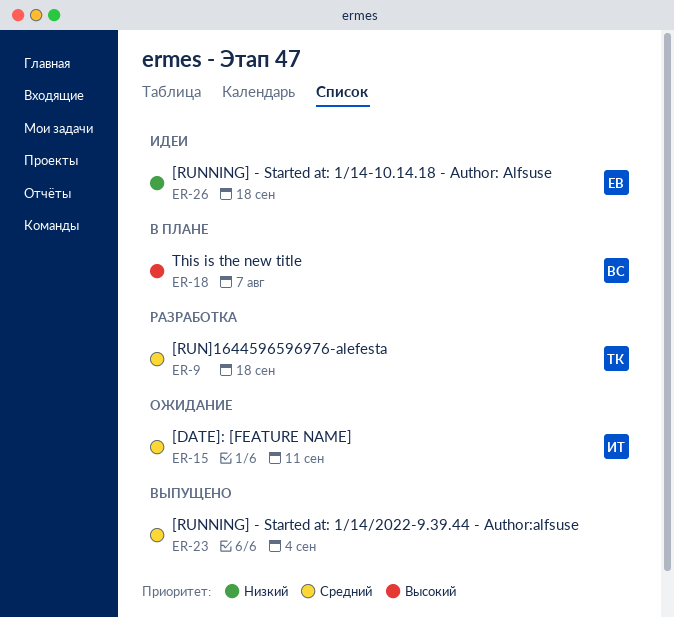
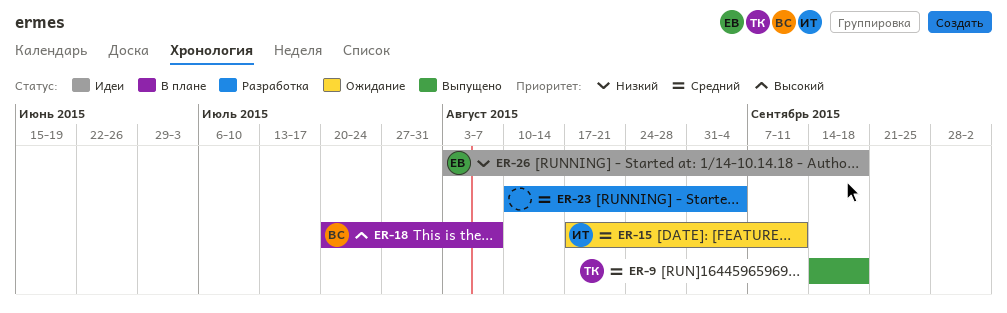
ER-9, status: Разработка -> Выпущено
ER-23, status: Выпущено -> Разработка

